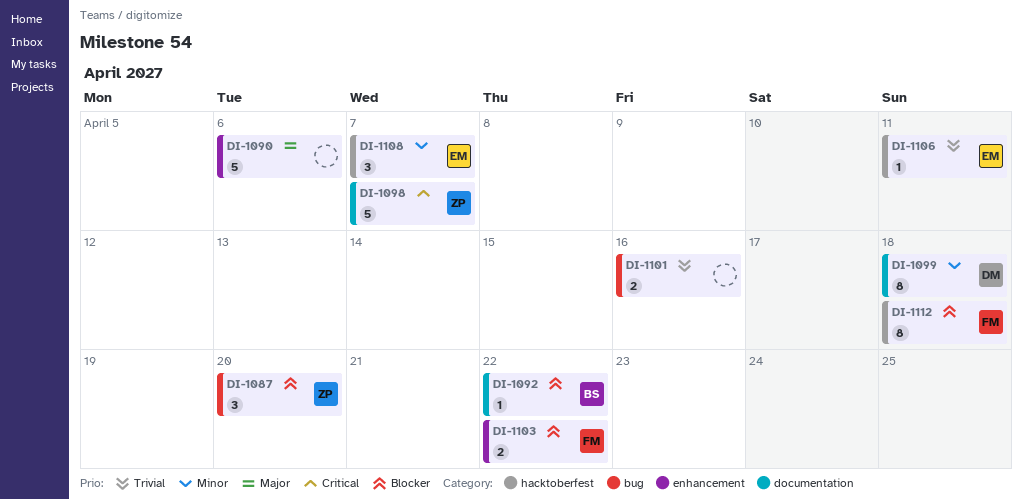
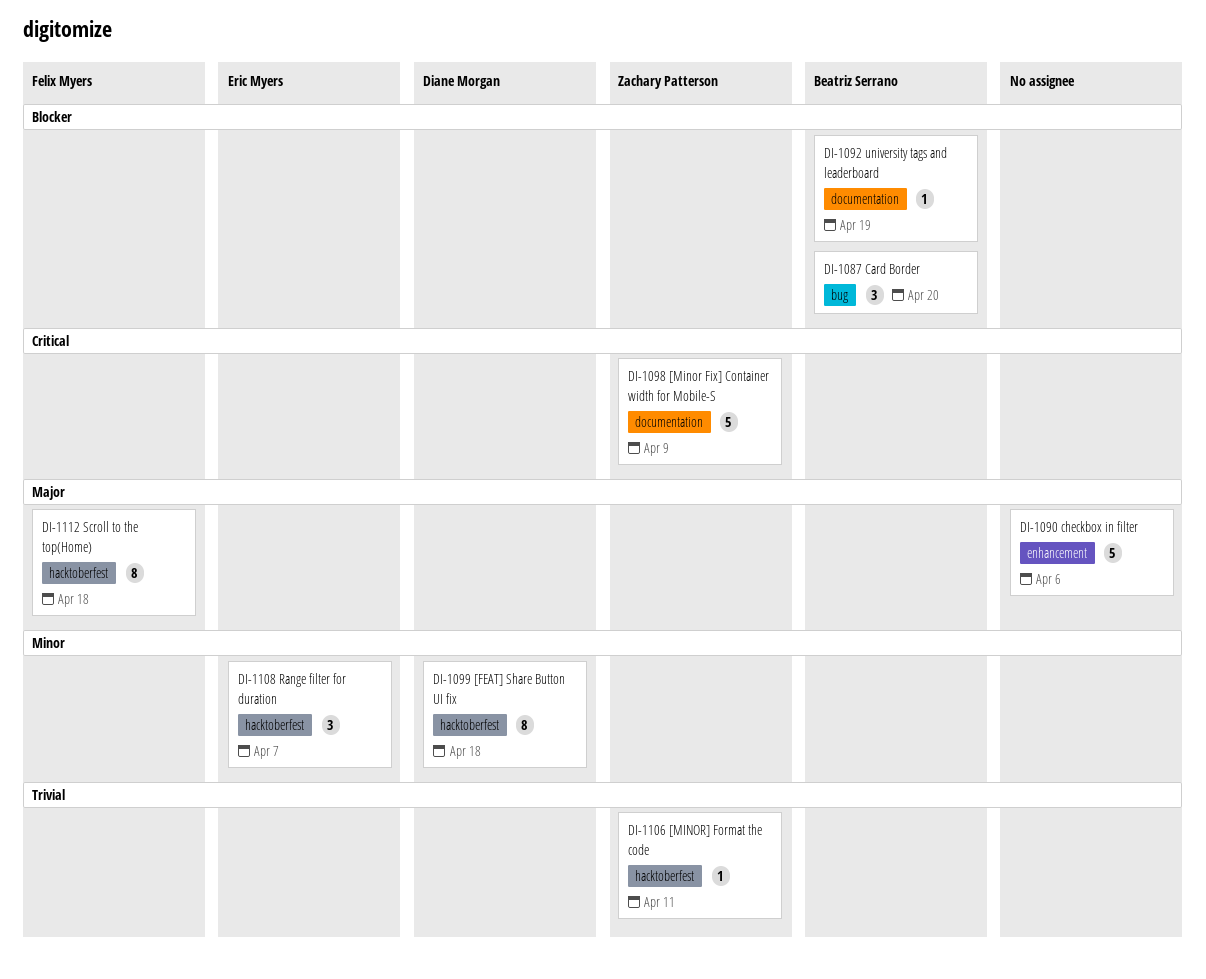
DI-1087, owner: Zachary Patterson -> Beatriz Serrano
DI-1092, due: Apr 22 -> Apr 19
DI-1098, due: Apr 7 -> Apr 9
DI-1099, label: documentation -> hacktoberfest
DI-1101: present -> none
DI-1103: present -> none
DI-1106, owner: Eric Myers -> Zachary Patterson
DI-1112, priority: Blocker -> Major

